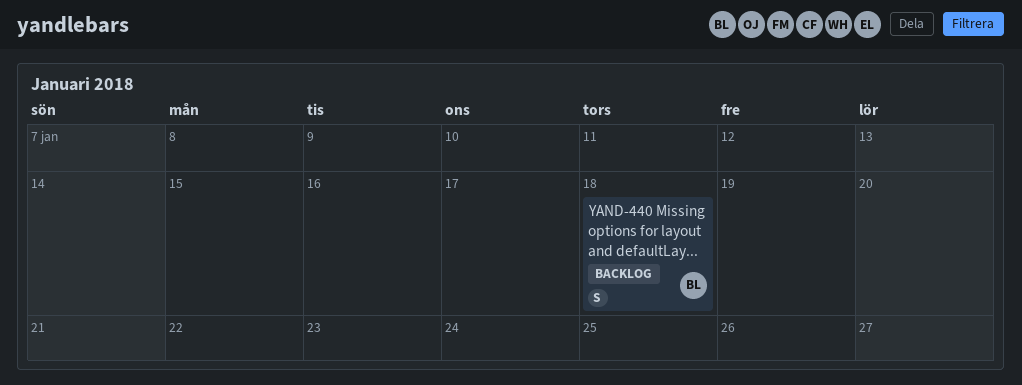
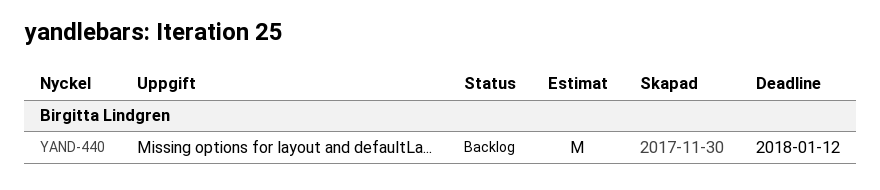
YAND-440, estimate: S -> M
YAND-440, due: Jan 18 -> Jan 12

